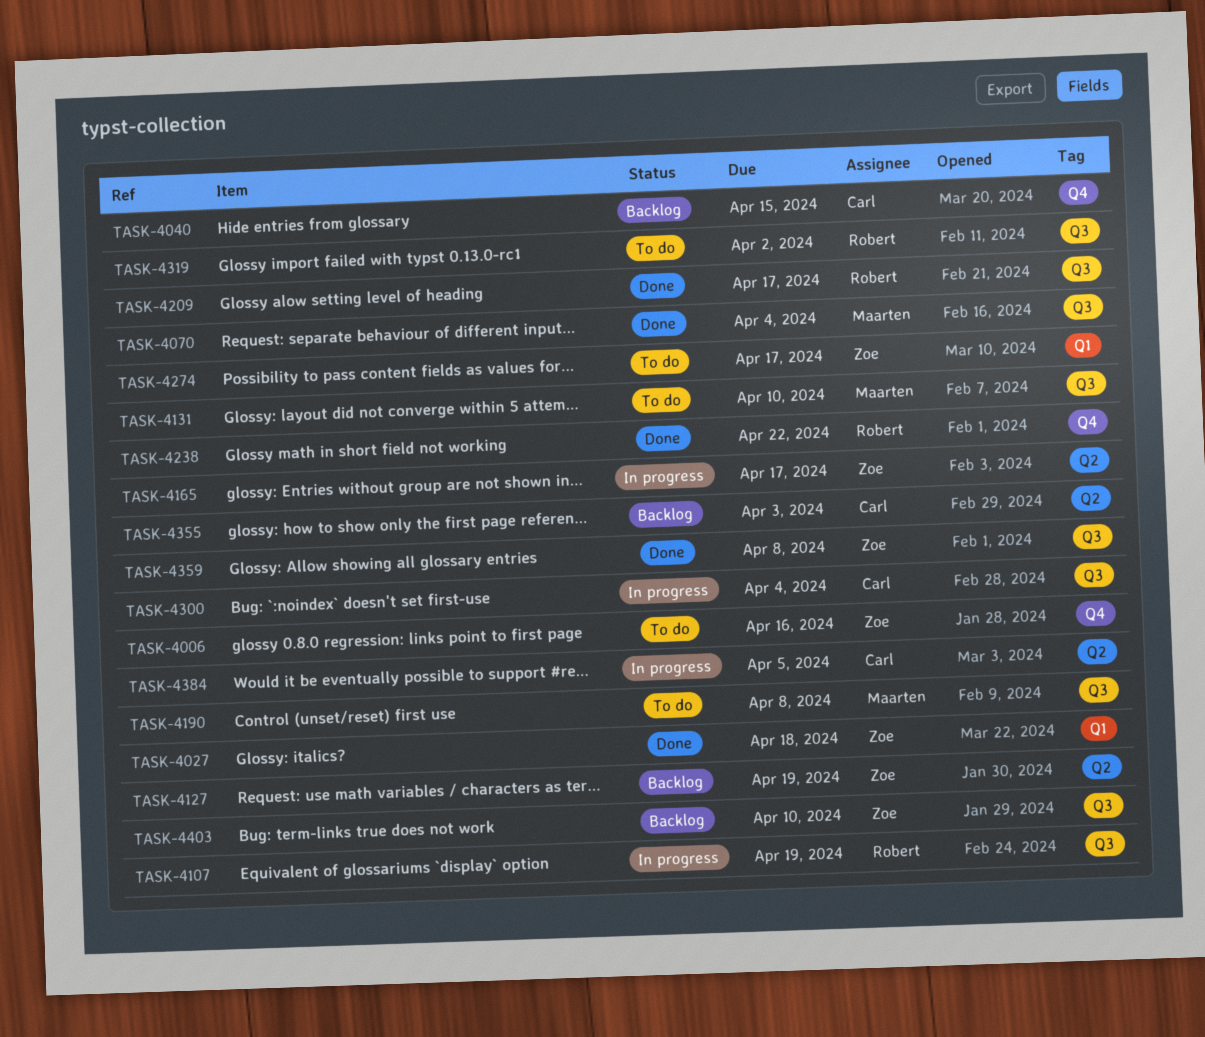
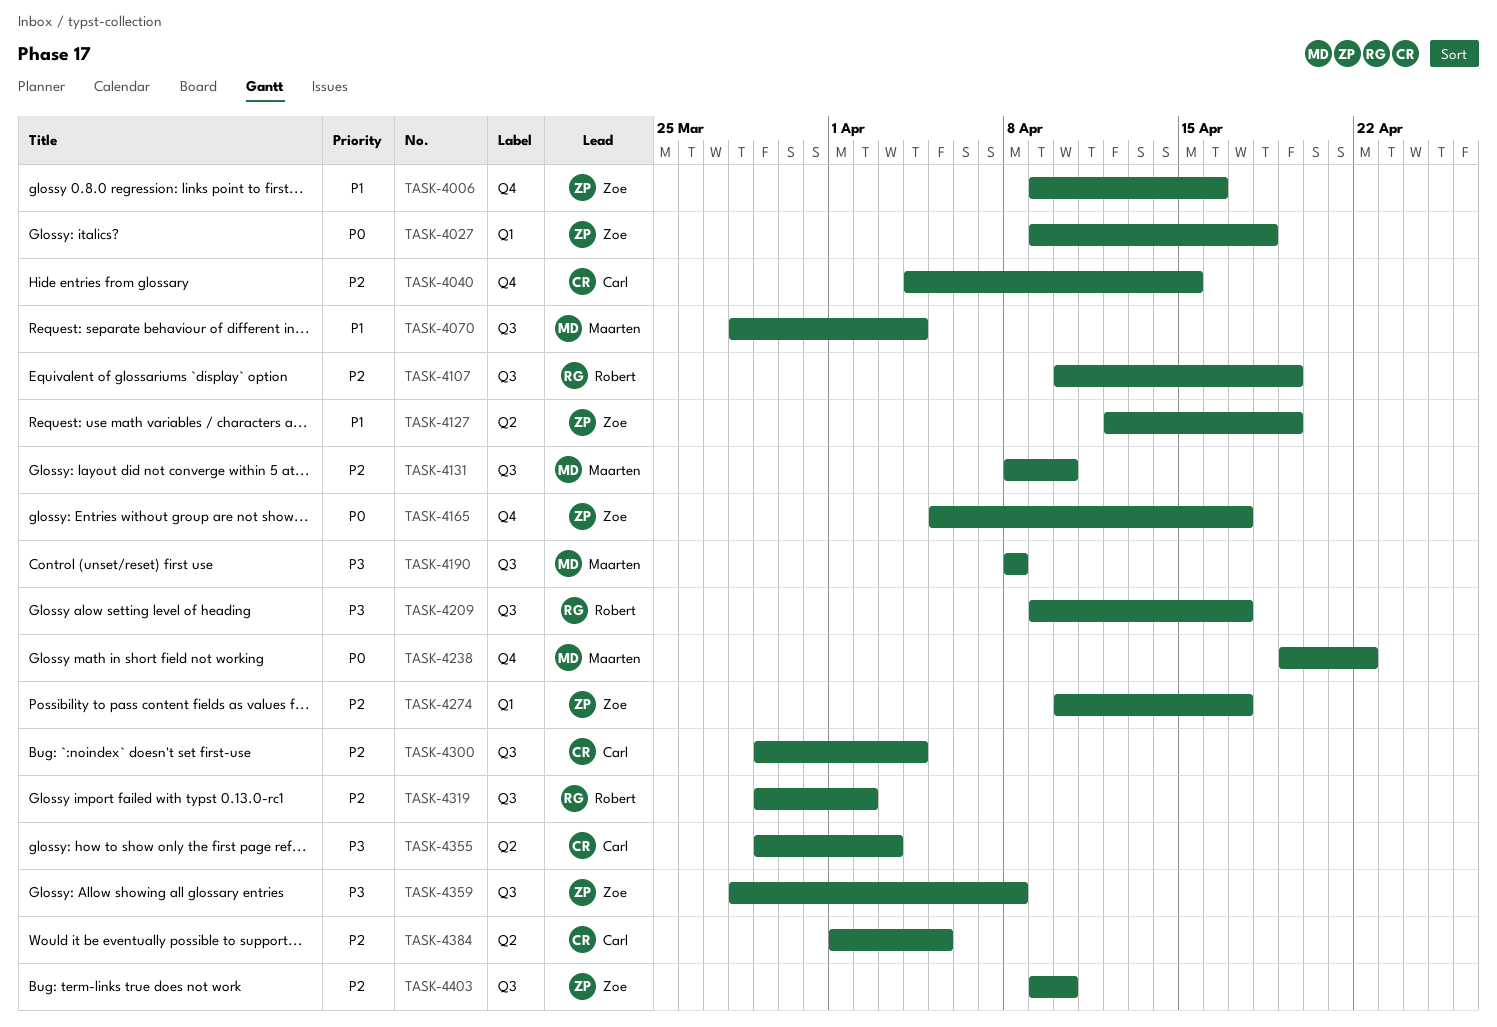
TASK-4165, label: Q2 -> Q4
TASK-4238, owner: Robert -> Maarten

